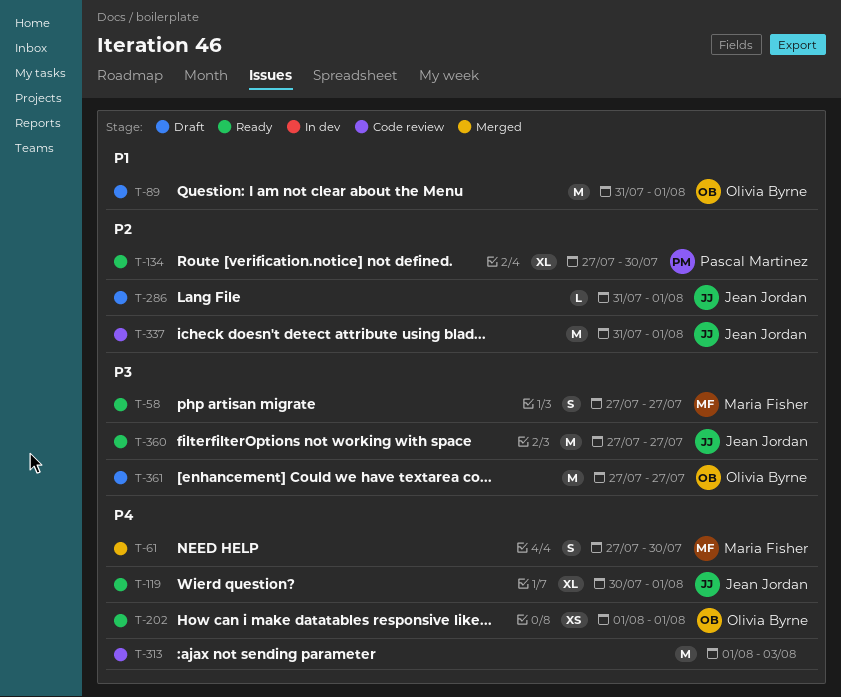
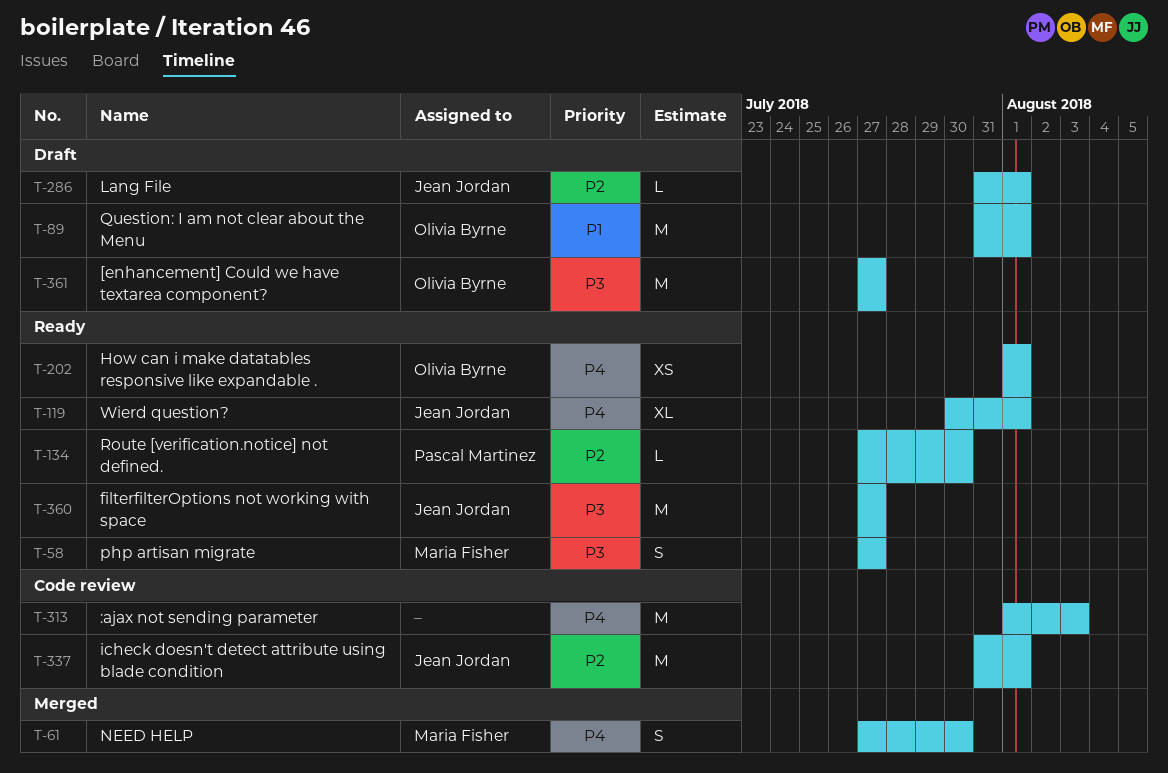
T-134, estimate: XL -> L

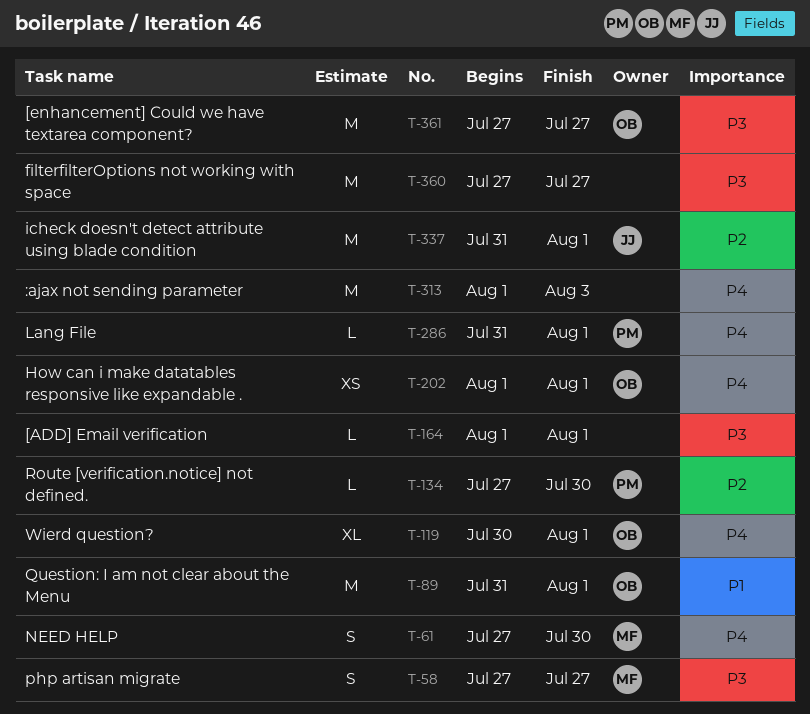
T-119, owner: Jean Jordan -> Olivia Byrne
T-164: none -> present
T-286, owner: Jean Jordan -> Pascal Martinez
T-286, priority: P2 -> P4
T-360, owner: Jean Jordan -> none

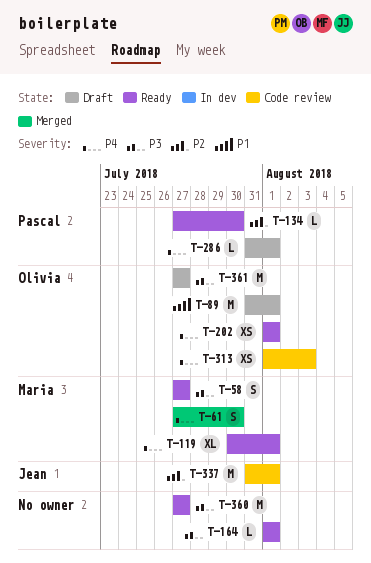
T-119, owner: Olivia -> Maria
T-313, owner: none -> Olivia
T-313, estimate: M -> XS

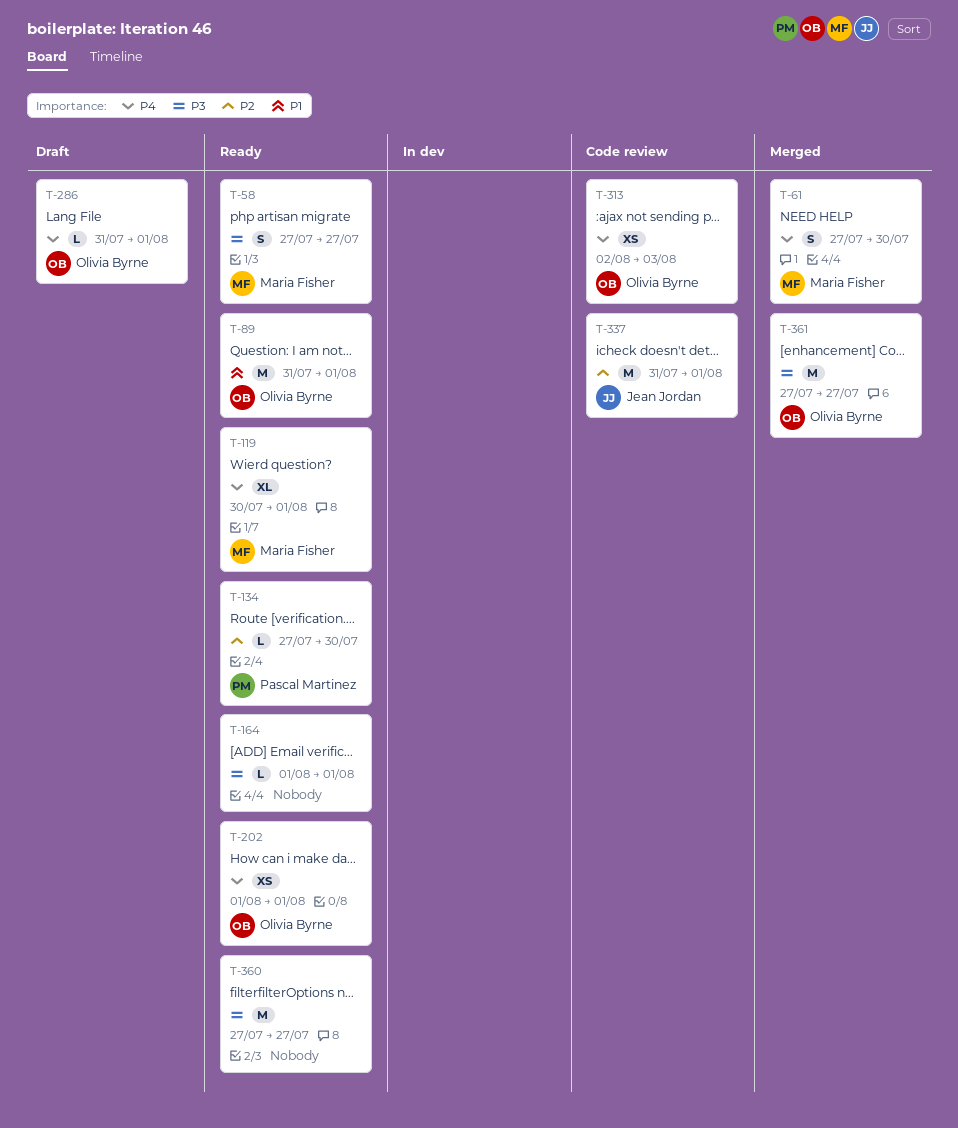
T-89, status: Draft -> Ready
T-286, owner: Pascal Martinez -> Olivia Byrne
T-313, start: Aug 1 -> Aug 2
T-361, status: Draft -> Merged

